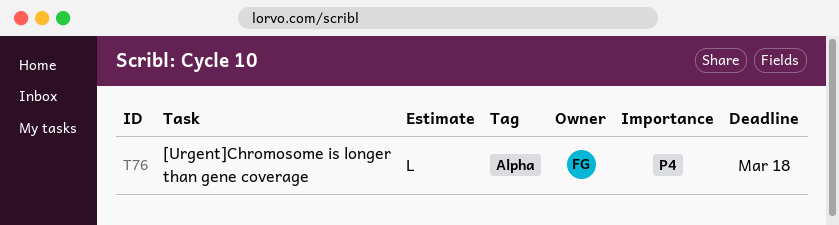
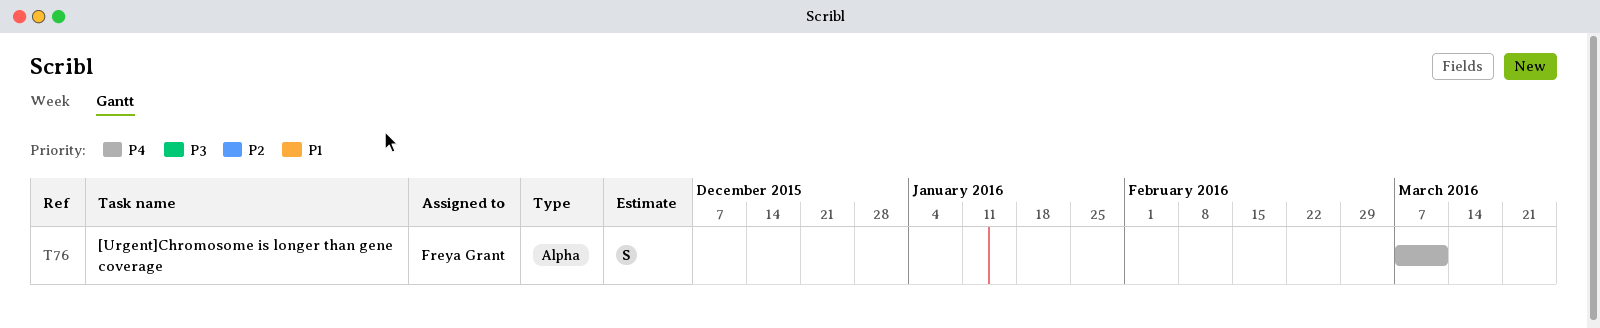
T76, estimate: L -> S
T76, due: Mar 18 -> Mar 11

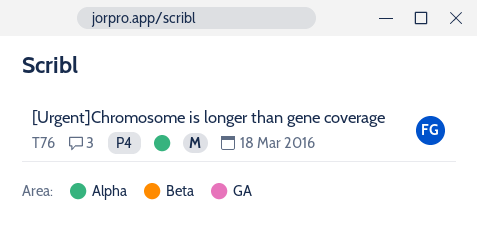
T76, estimate: S -> M
T76, due: Mar 11 -> Mar 18

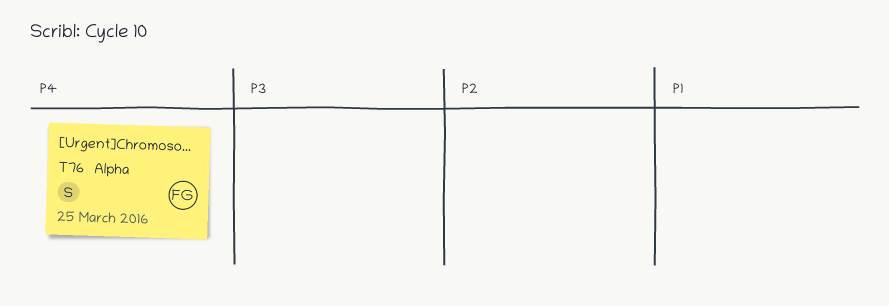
T76, estimate: M -> S
T76, due: Mar 18 -> Mar 25

